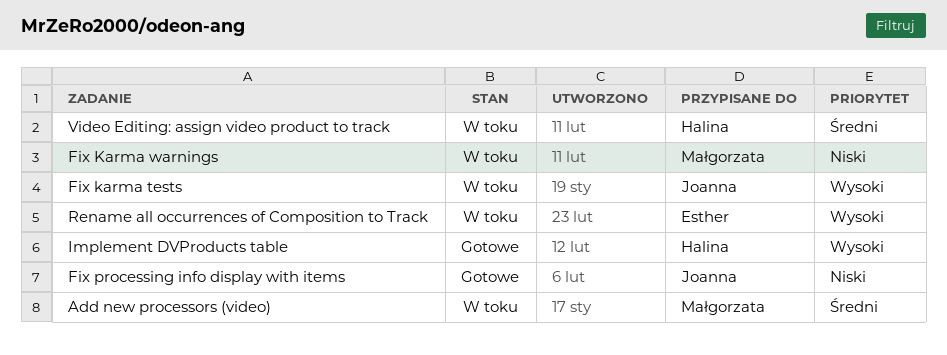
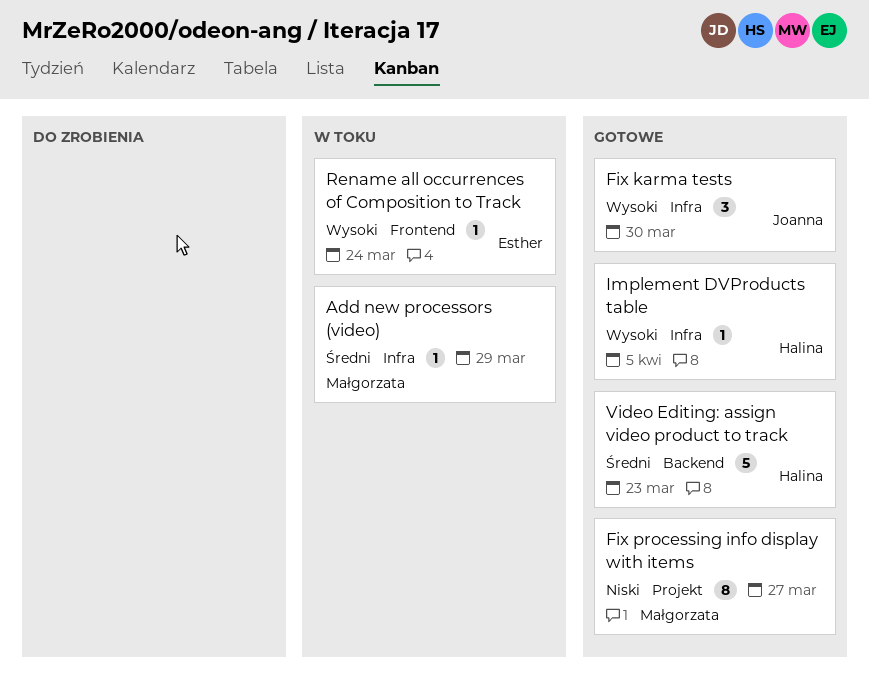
Fix karma tests, status: W toku -> Gotowe
Fix Karma warnings: present -> none
Fix processing info display with items, owner: Joanna -> Małgorzata
Video Editing: assign video product to track, status: W toku -> Gotowe

